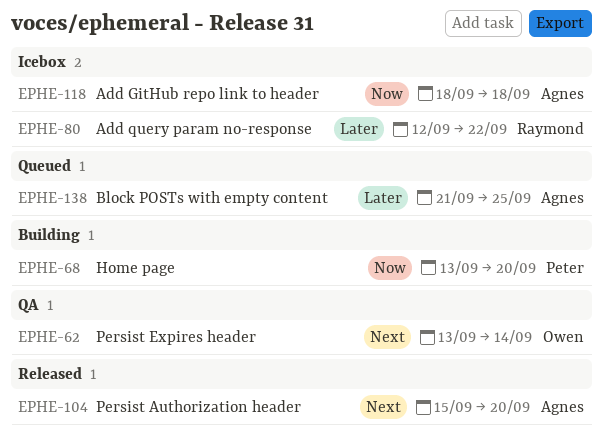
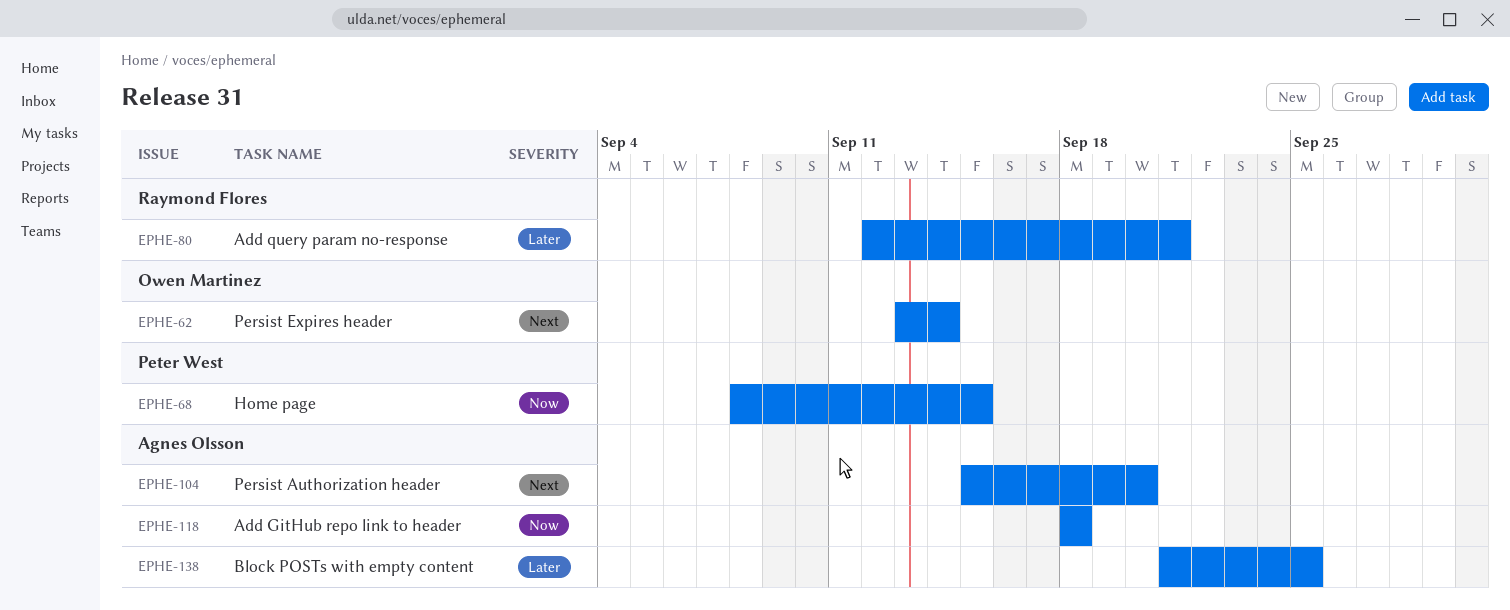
EPHE-68, start: Sep 13 -> Sep 8
EPHE-68, due: Sep 20 -> Sep 15
EPHE-80, due: Sep 22 -> Sep 21

